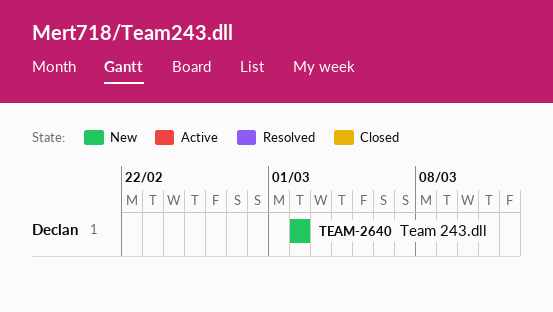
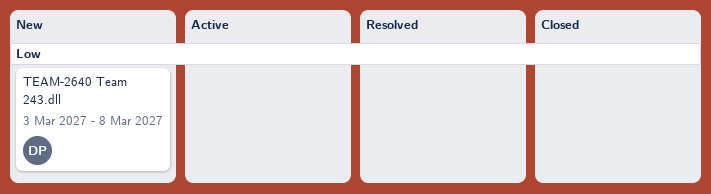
TEAM-2640, start: Mar 2 -> Mar 3
TEAM-2640, due: Mar 2 -> Mar 8

